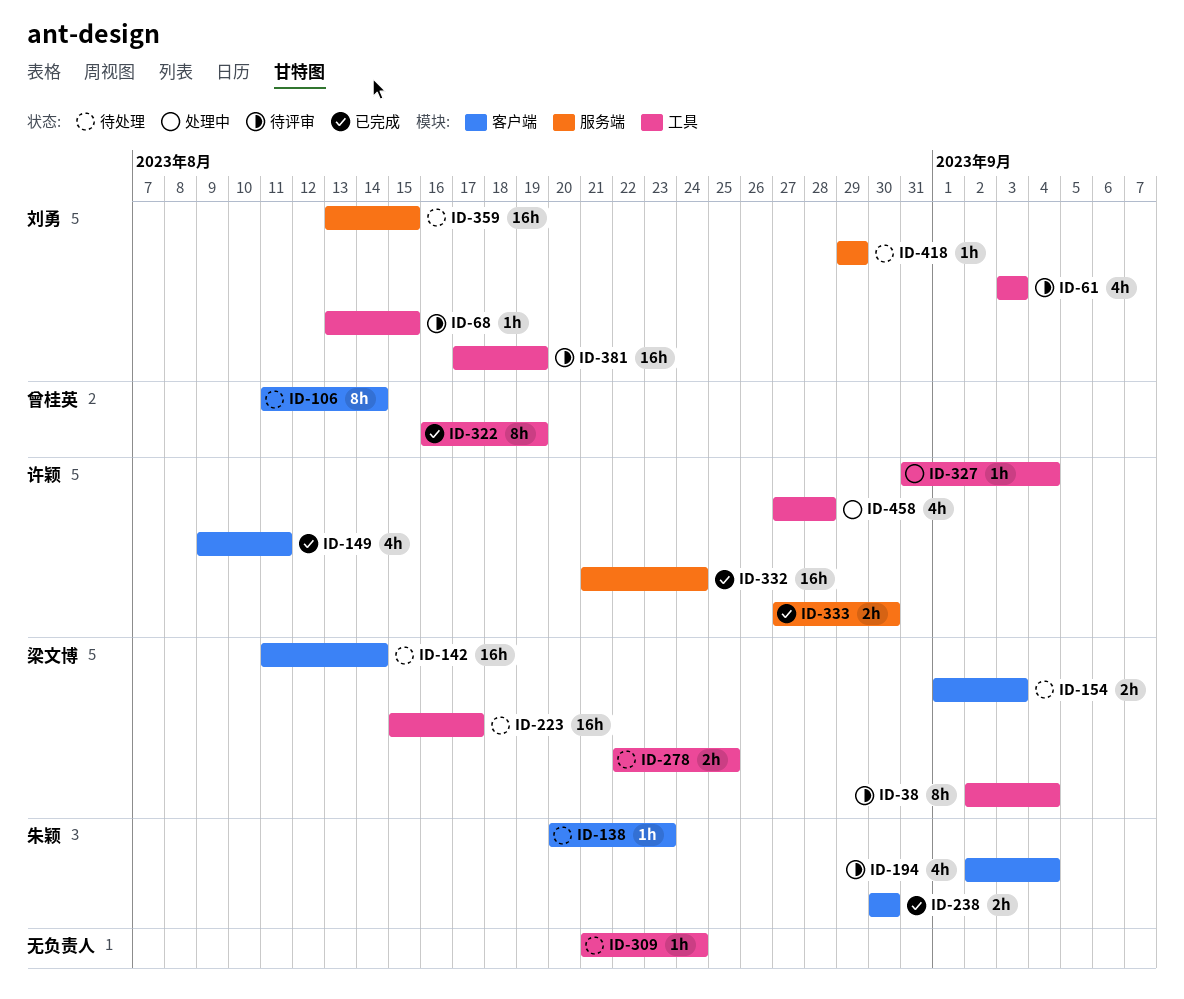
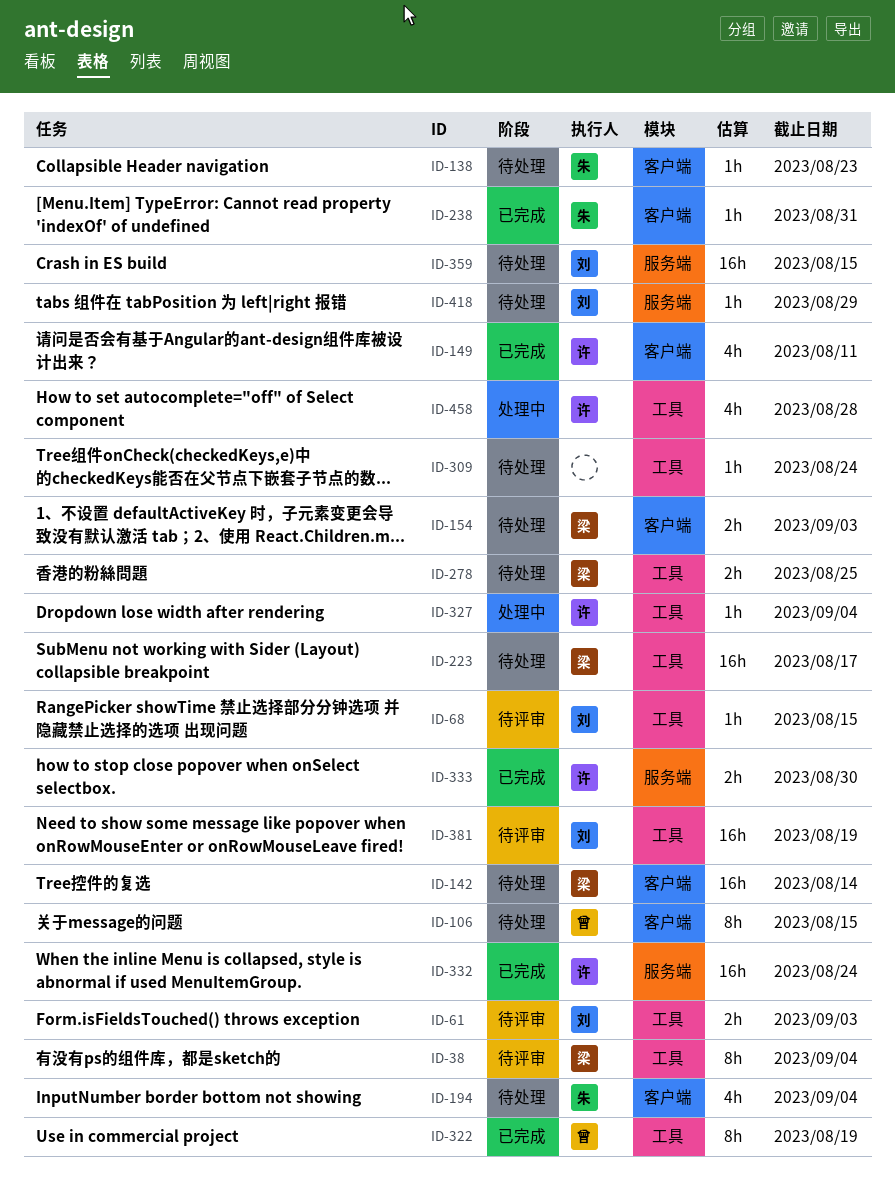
ID-61, estimate: 4h -> 2h
ID-106, due: Aug 14 -> Aug 15
ID-194, status: 待评审 -> 待处理
ID-238, estimate: 2h -> 1h
ID-238, due: Aug 30 -> Aug 31

